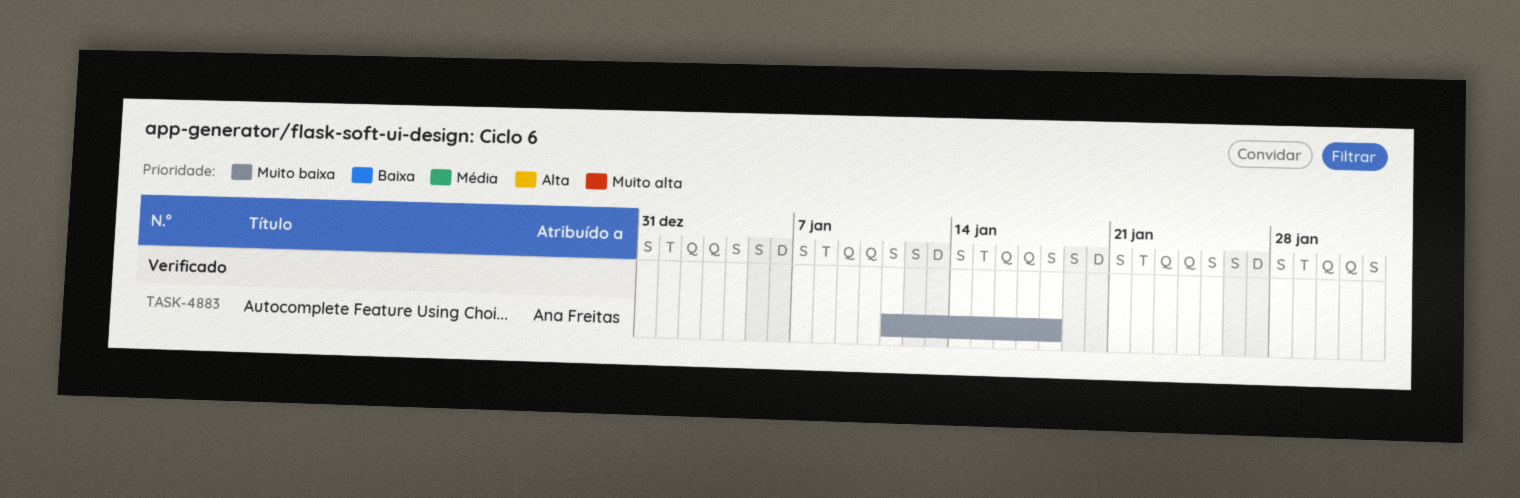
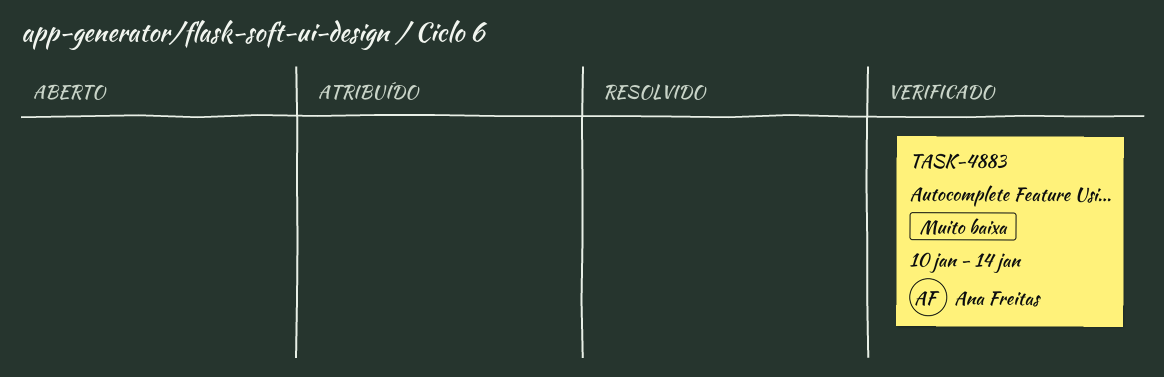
TASK-4883, start: Jan 11 -> Jan 10
TASK-4883, due: Jan 18 -> Jan 14

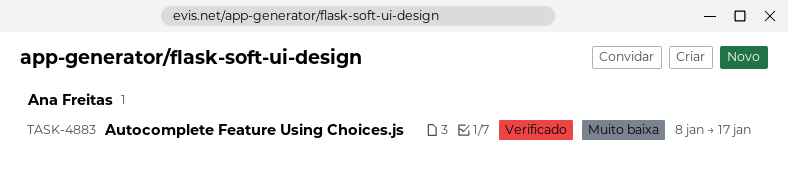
TASK-4883, start: Jan 10 -> Jan 8
TASK-4883, due: Jan 14 -> Jan 17

